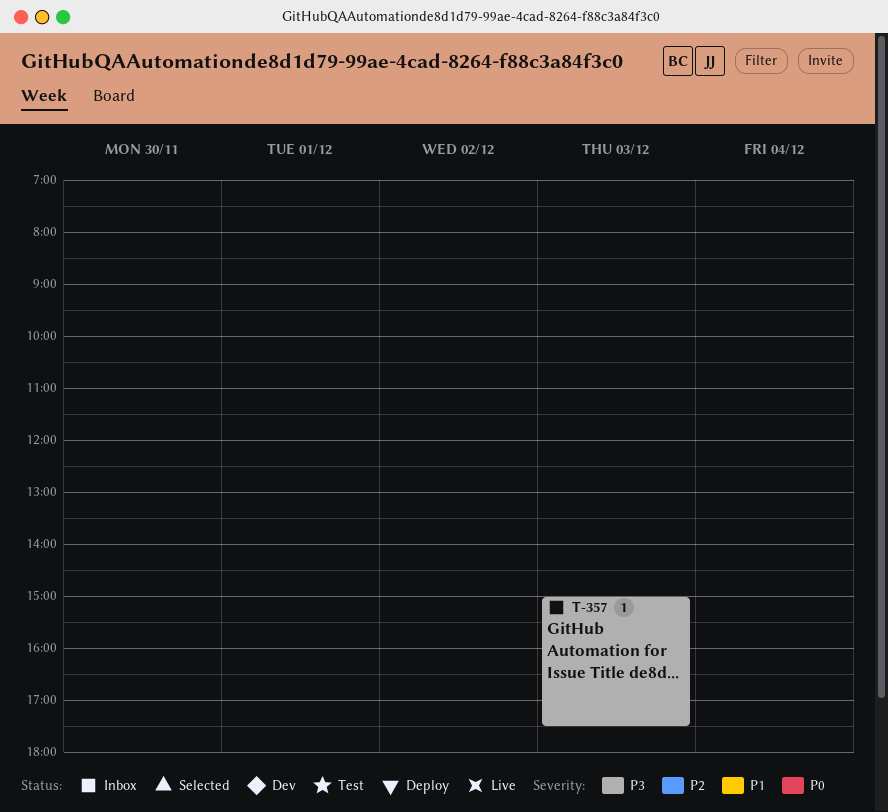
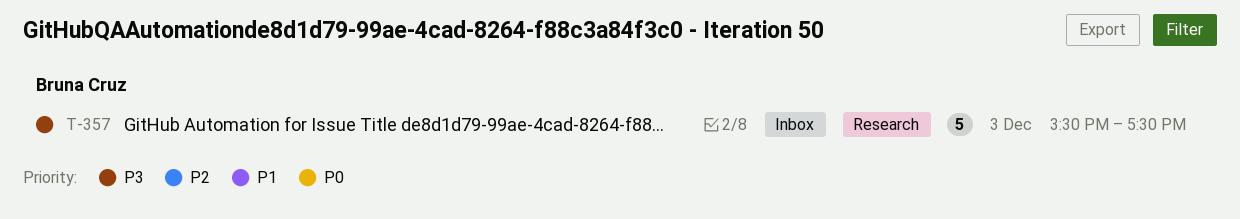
T-357, estimate: 1 -> 5
T-357, begins: 15:00 -> 15:30

